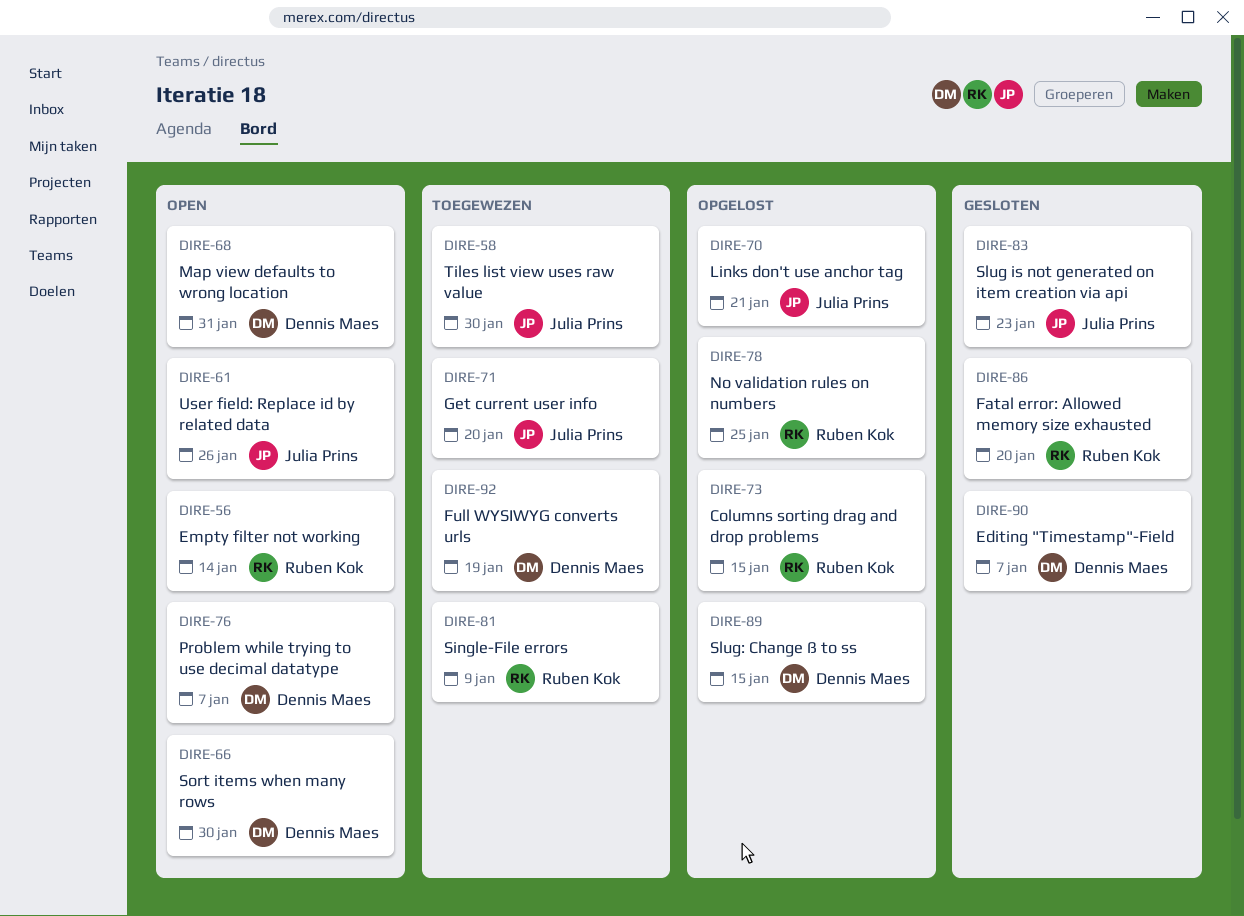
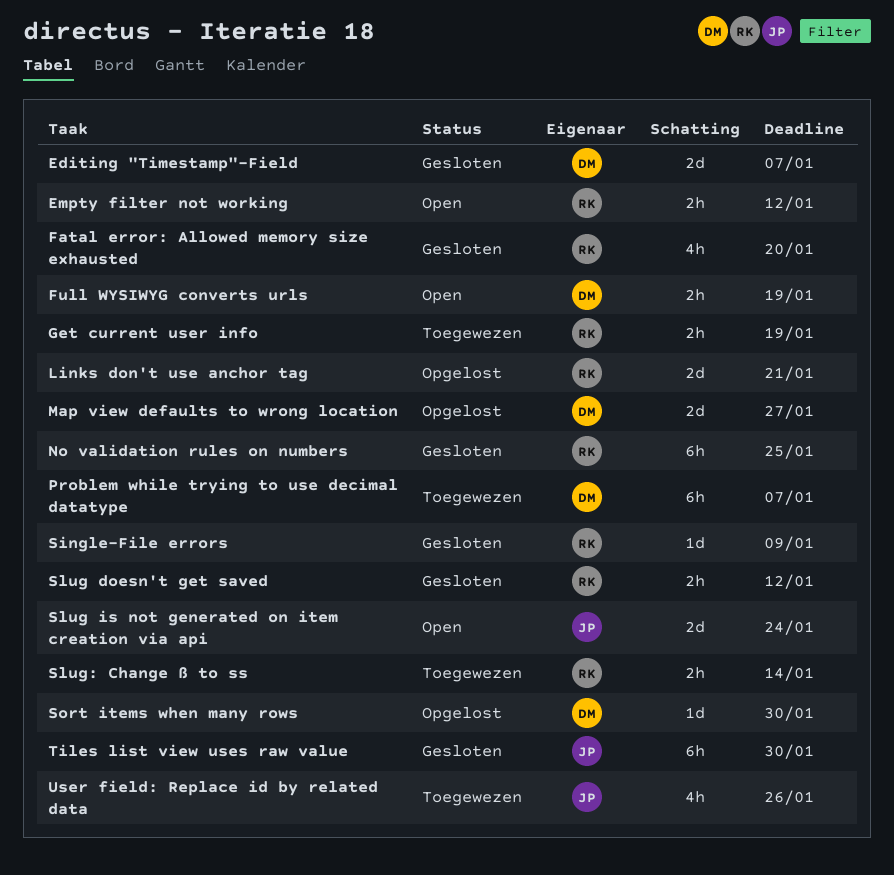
Columns sorting drag and drop problems: present -> none
Empty filter not working, due: Jan 14 -> Jan 12
Full WYSIWYG converts urls, status: Toegewezen -> Open
Get current user info, owner: Julia Prins -> Ruben Kok
Get current user info, due: Jan 20 -> Jan 19
Links don't use anchor tag, owner: Julia Prins -> Ruben Kok
Map view defaults to wrong location, status: Open -> Opgelost
Map view defaults to wrong location, due: Jan 31 -> Jan 27
No validation rules on numbers, status: Opgelost -> Gesloten
Problem while trying to use decimal datatype, status: Open -> Toegewezen
Single-File errors, status: Toegewezen -> Gesloten
Slug doesn't get saved: none -> present
Slug is not generated on item creation via api, status: Gesloten -> Open
Slug is not generated on item creation via api, due: Jan 23 -> Jan 24
Slug: Change ß to ss, status: Opgelost -> Toegewezen
Slug: Change ß to ss, owner: Dennis Maes -> Ruben Kok
Slug: Change ß to ss, due: Jan 15 -> Jan 14
Sort items when many rows, status: Open -> Opgelost
Tiles list view uses raw value, status: Toegewezen -> Gesloten
User field: Replace id by related data, status: Open -> Toegewezen

